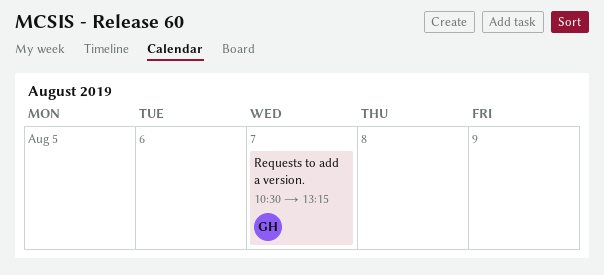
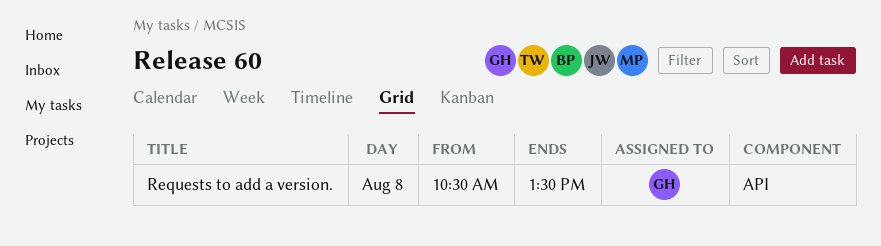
Requests to add a version., day: Aug 7 -> Aug 8
Requests to add a version., ends: 13:15 -> 13:30

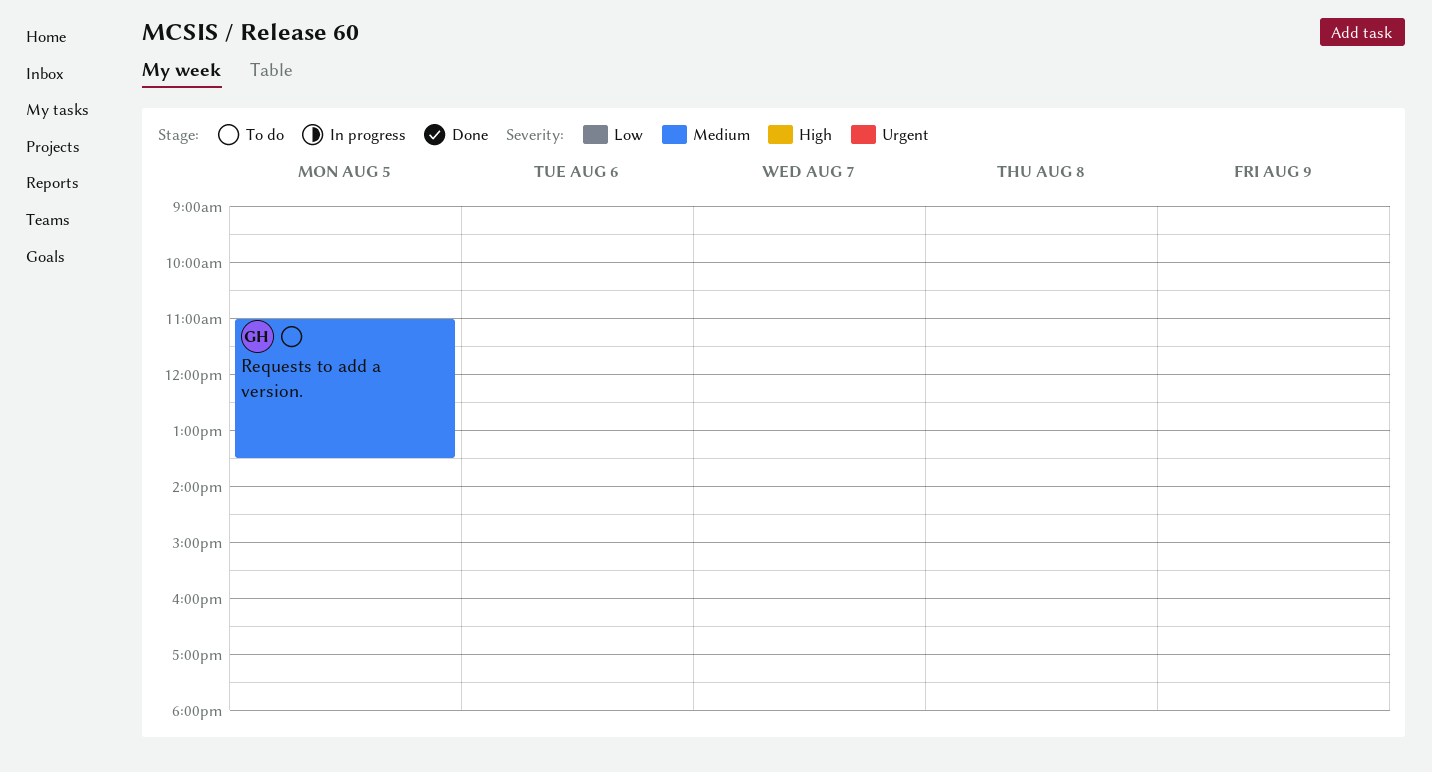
Requests to add a version., day: Aug 8 -> Aug 5
Requests to add a version., begins: 10:30 -> 11:00

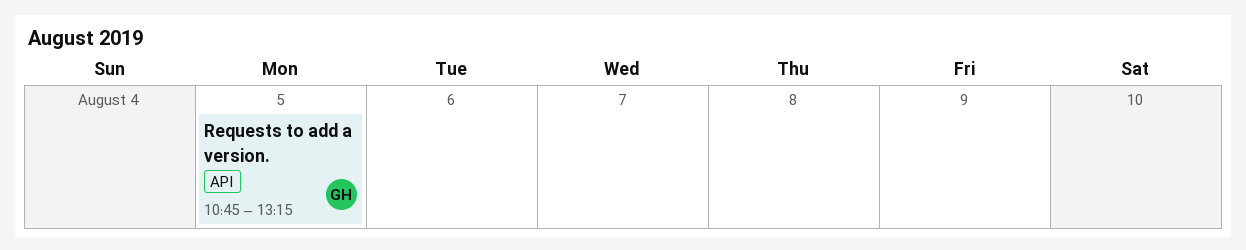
Requests to add a version., begins: 11:00 -> 10:45
Requests to add a version., ends: 13:30 -> 13:15

